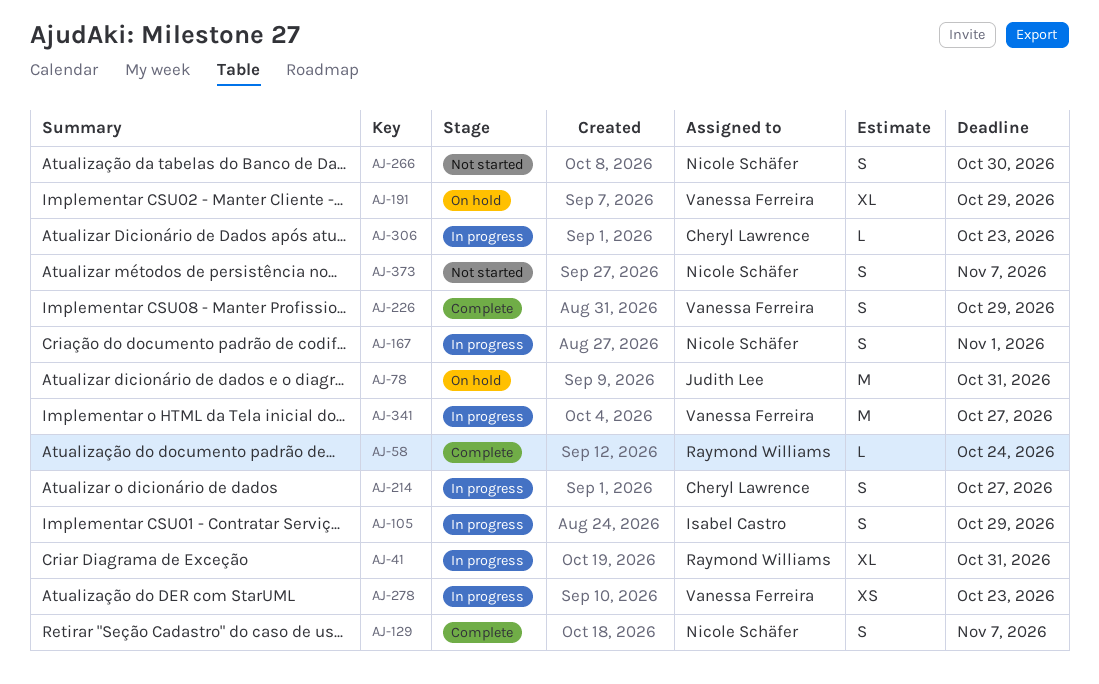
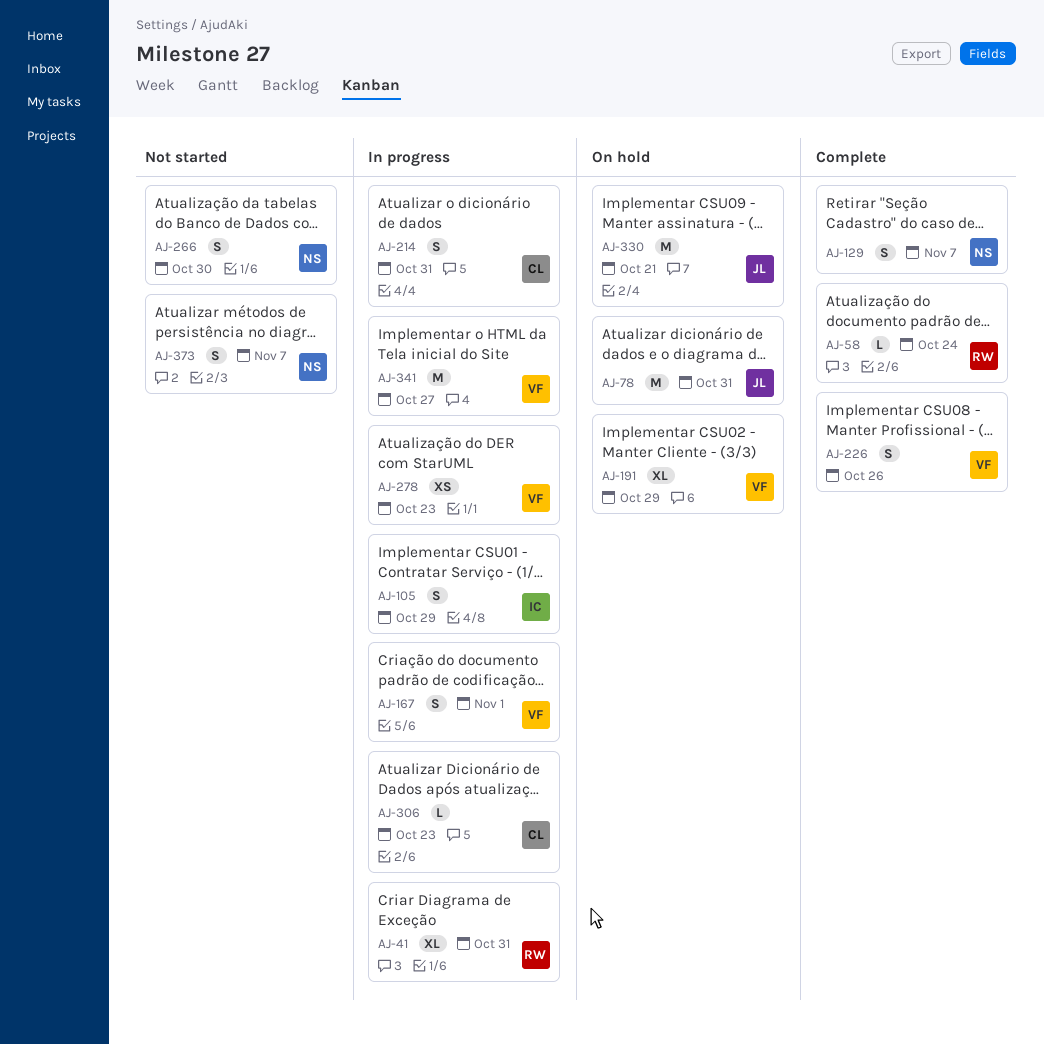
AJ-167, owner: Nicole Schäfer -> Vanessa Ferreira
AJ-214, due: Oct 27 -> Oct 31
AJ-226, due: Oct 29 -> Oct 26
AJ-330: none -> present

